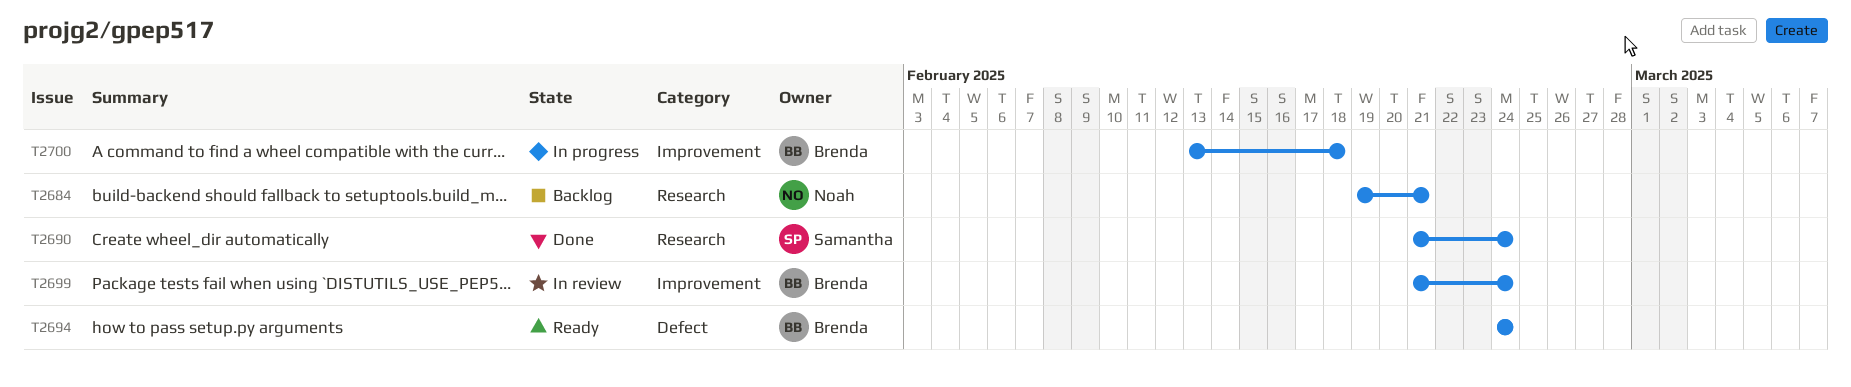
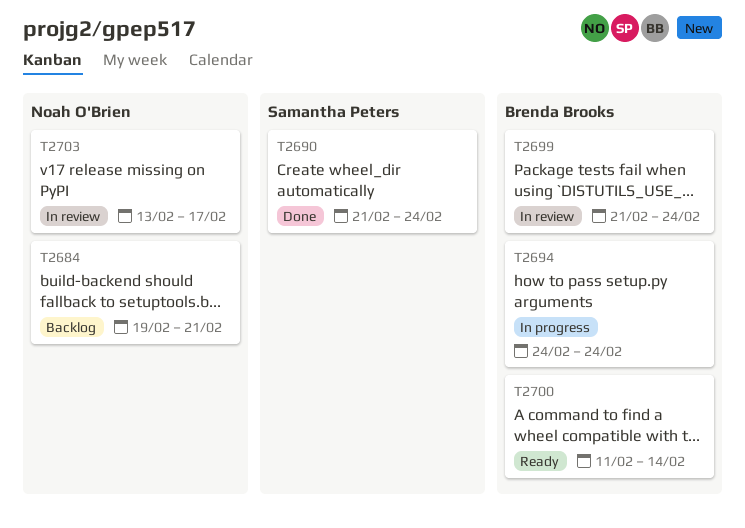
T2694, status: Ready -> In progress
T2700, status: In progress -> Ready
T2700, start: Feb 13 -> Feb 11
T2700, due: Feb 18 -> Feb 14
T2703: none -> present

